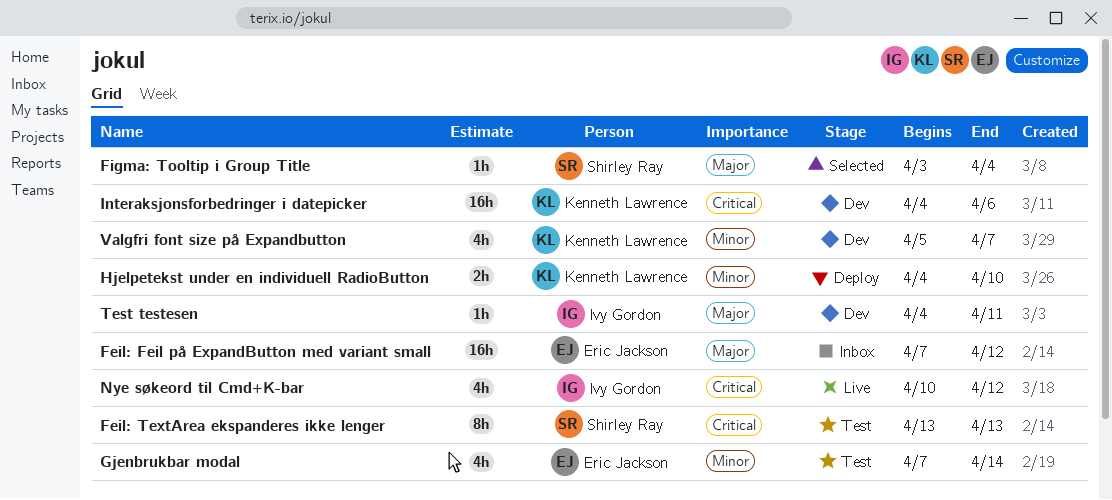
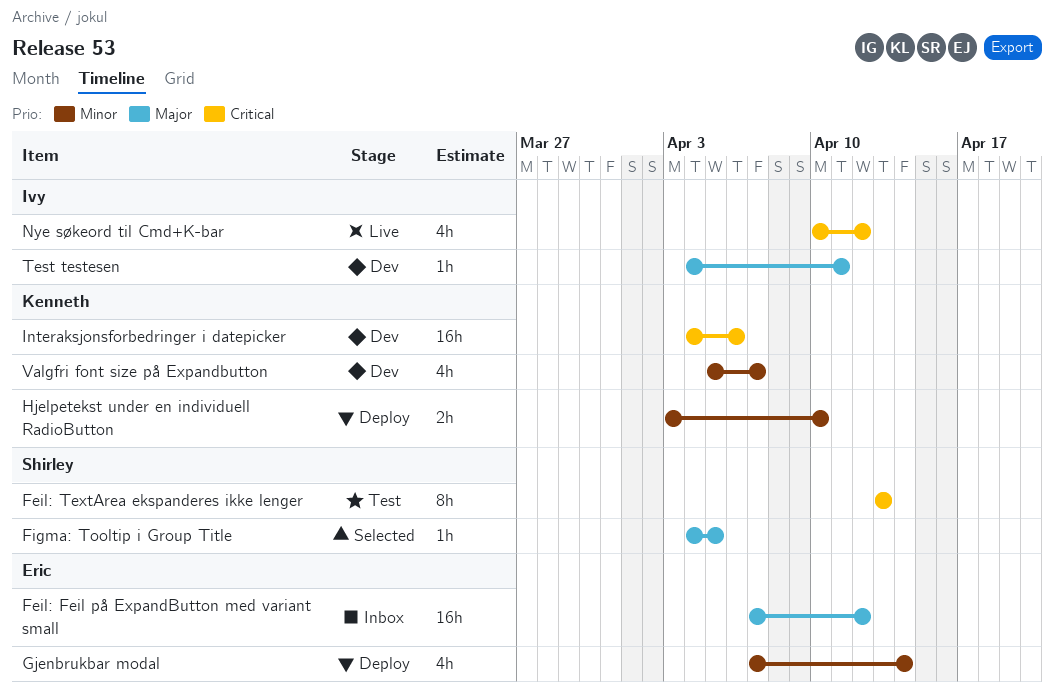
Figma: Tooltip i Group Title, start: Apr 3 -> Apr 4
Figma: Tooltip i Group Title, due: Apr 4 -> Apr 5
Gjenbrukbar modal, status: Test -> Deploy
Hjelpetekst under en individuell RadioButton, start: Apr 4 -> Apr 3

